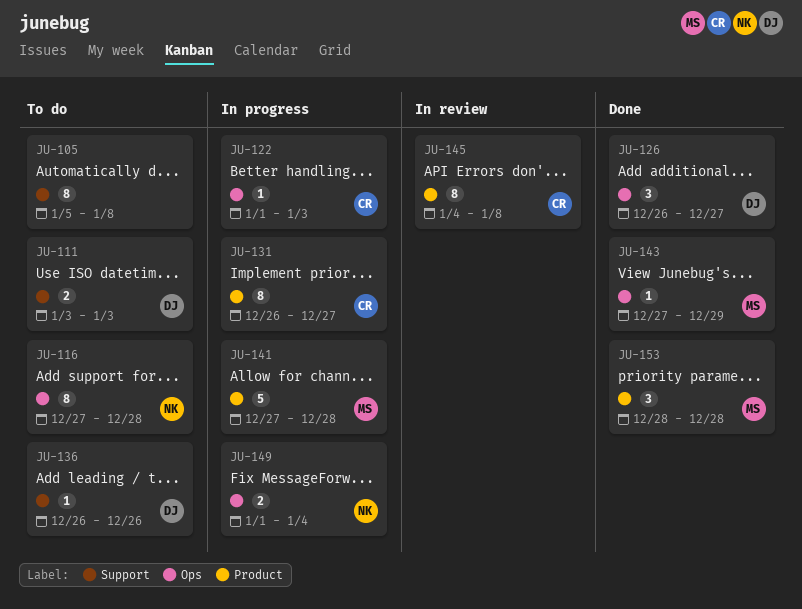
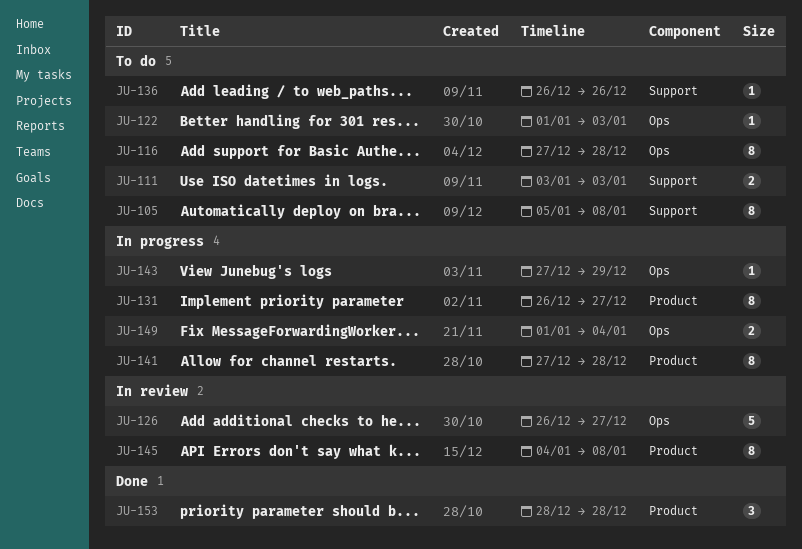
JU-122, status: In progress -> To do
JU-126, status: Done -> In review
JU-126, estimate: 3 -> 5
JU-141, estimate: 5 -> 8
JU-143, status: Done -> In progress

